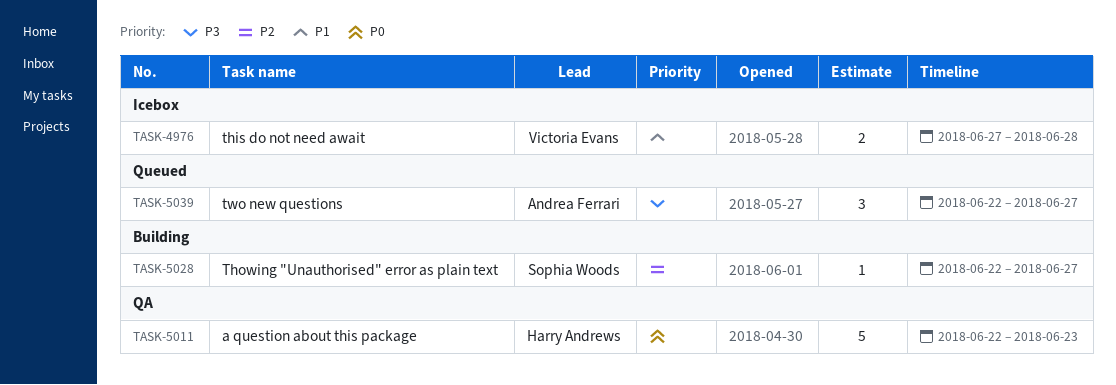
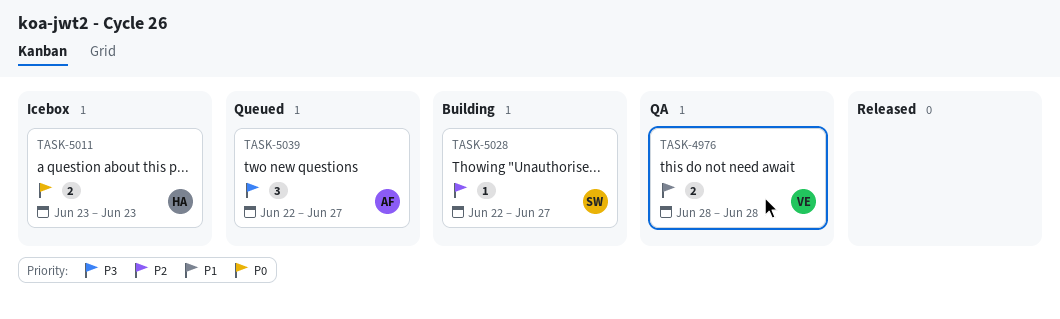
TASK-4976, status: Icebox -> QA
TASK-4976, start: Jun 27 -> Jun 28
TASK-5011, status: QA -> Icebox
TASK-5011, estimate: 5 -> 2
TASK-5011, start: Jun 22 -> Jun 23

